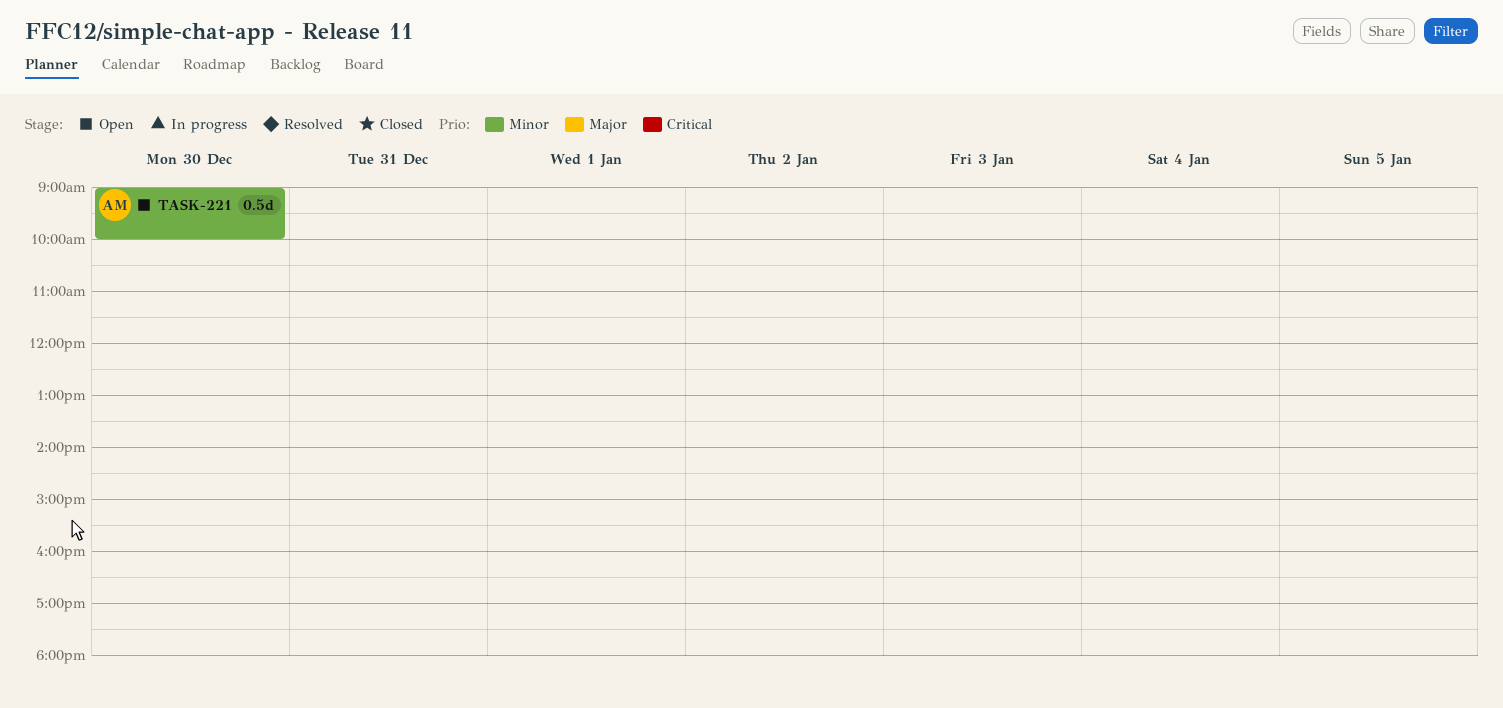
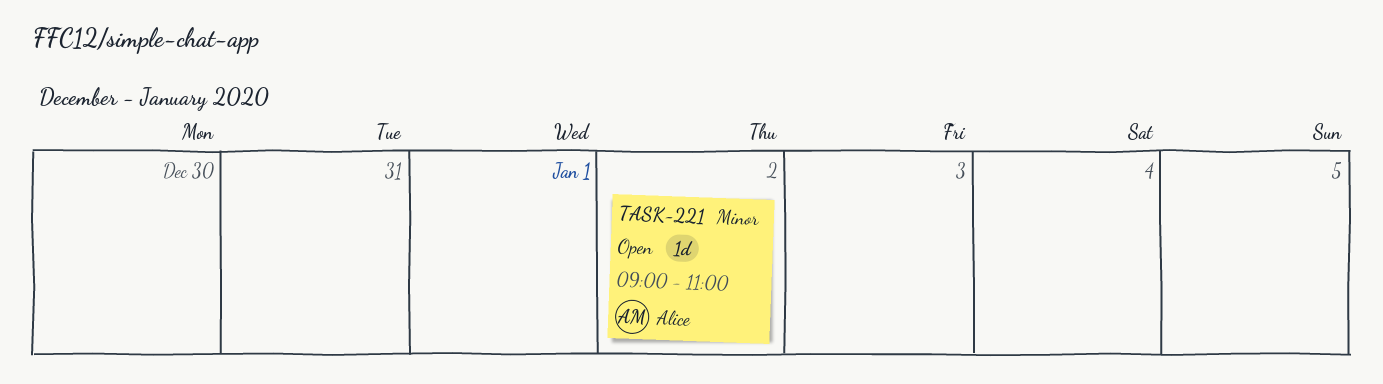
TASK-221, estimate: 0.5d -> 1d
TASK-221, day: Dec 30 -> Jan 2
TASK-221, ends: 10:00 -> 11:00

